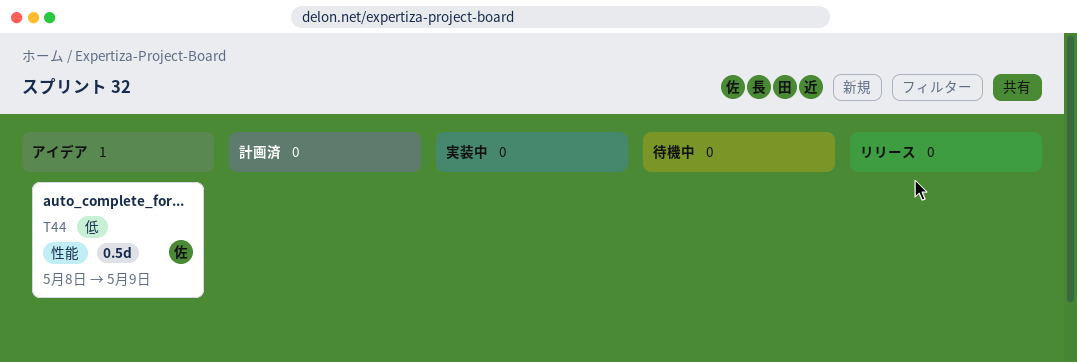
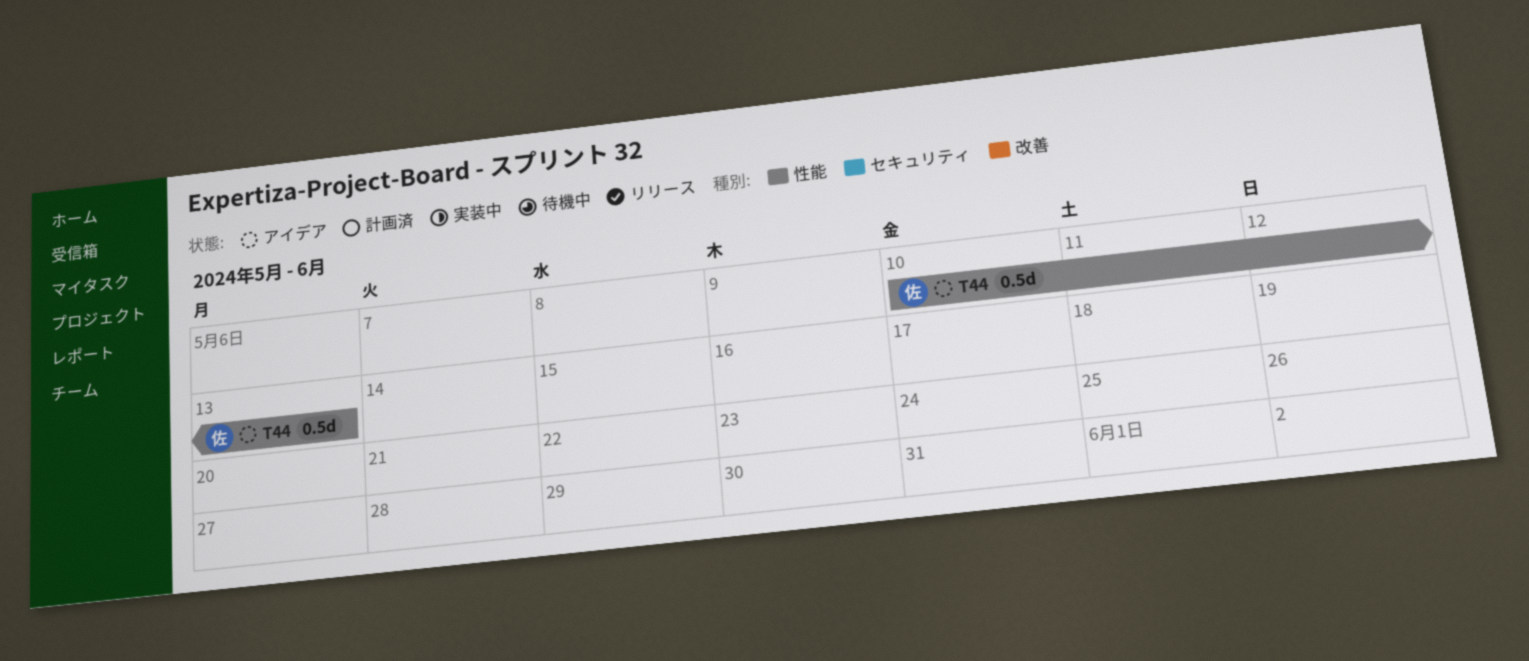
T44, start: May 8 -> May 10
T44, due: May 9 -> May 13

